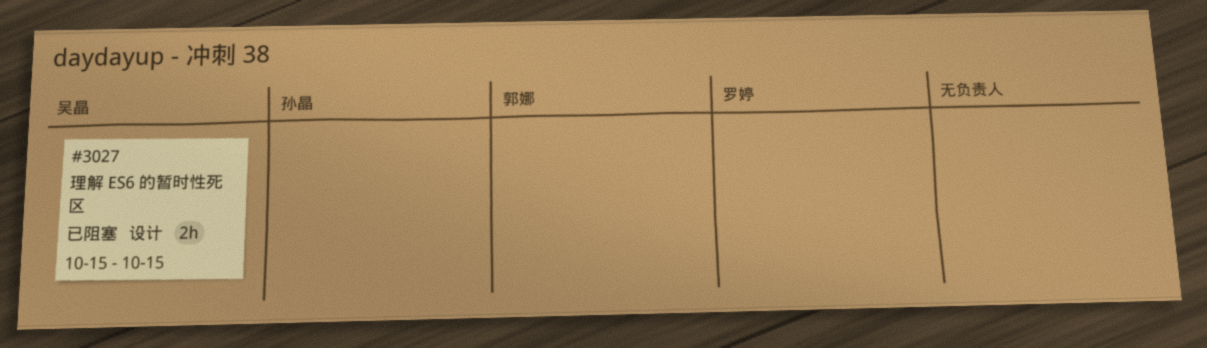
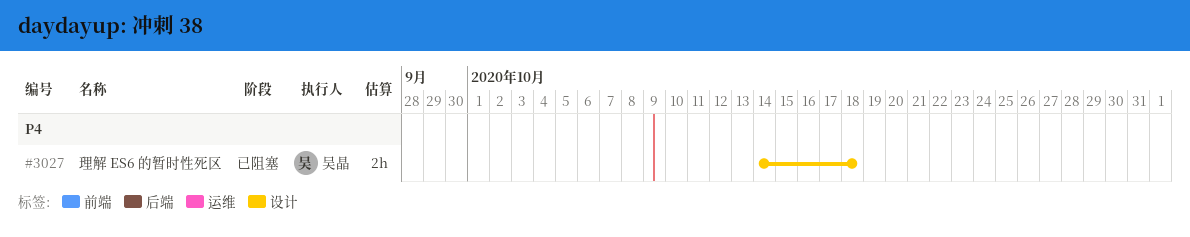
#3027, start: Oct 15 -> Oct 14
#3027, due: Oct 15 -> Oct 18

